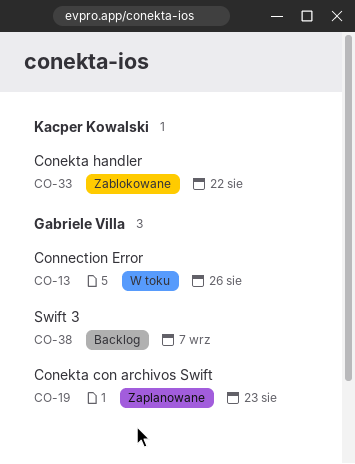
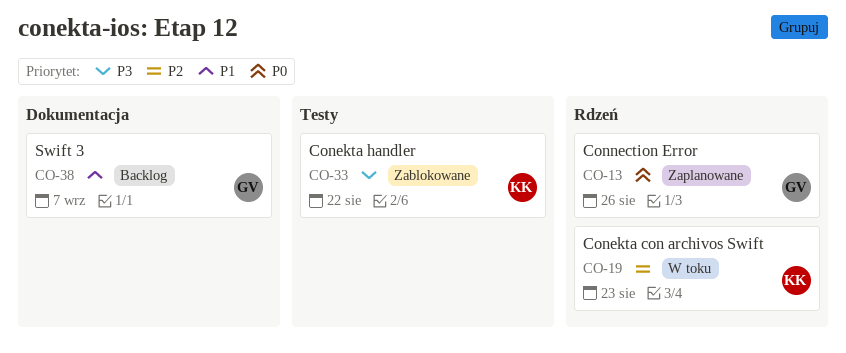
CO-13, status: W toku -> Zaplanowane
CO-19, status: Zaplanowane -> W toku
CO-19, owner: Gabriele Villa -> Kacper Kowalski

